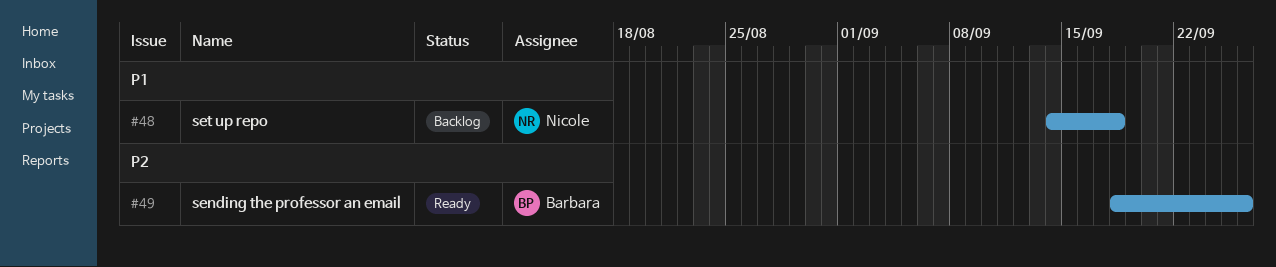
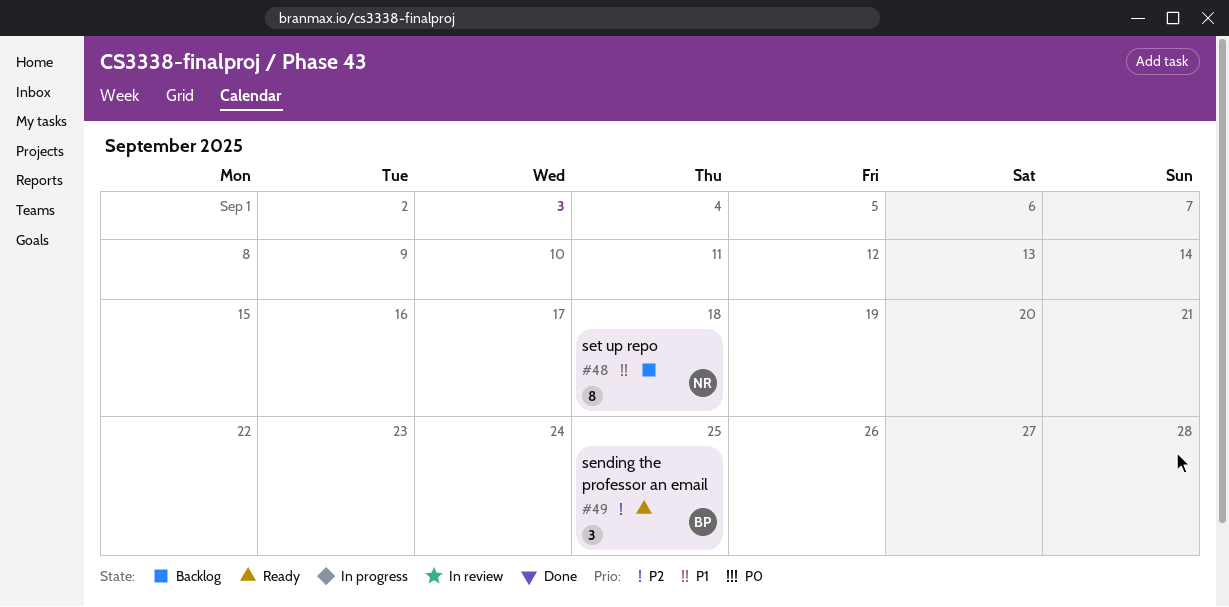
#49, due: Sep 26 -> Sep 25

